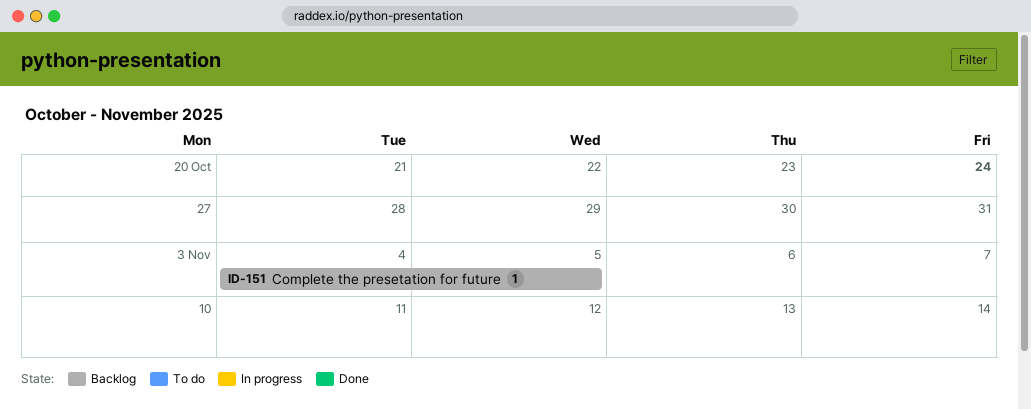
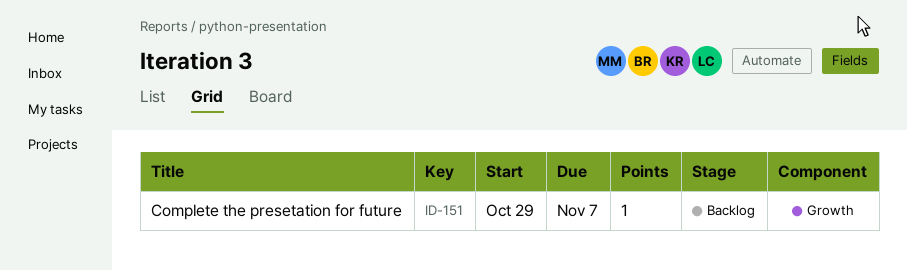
ID-151, start: Nov 4 -> Oct 29
ID-151, due: Nov 5 -> Nov 7

